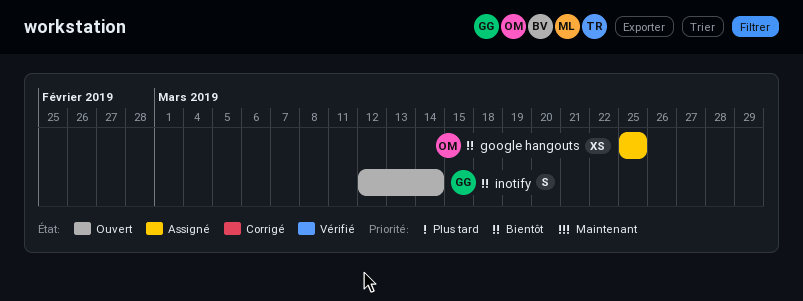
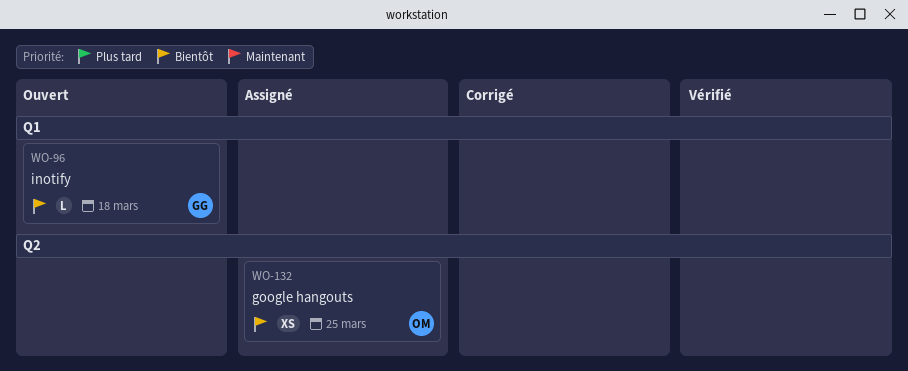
inotify, estimate: S -> L
inotify, due: Mar 14 -> Mar 18

